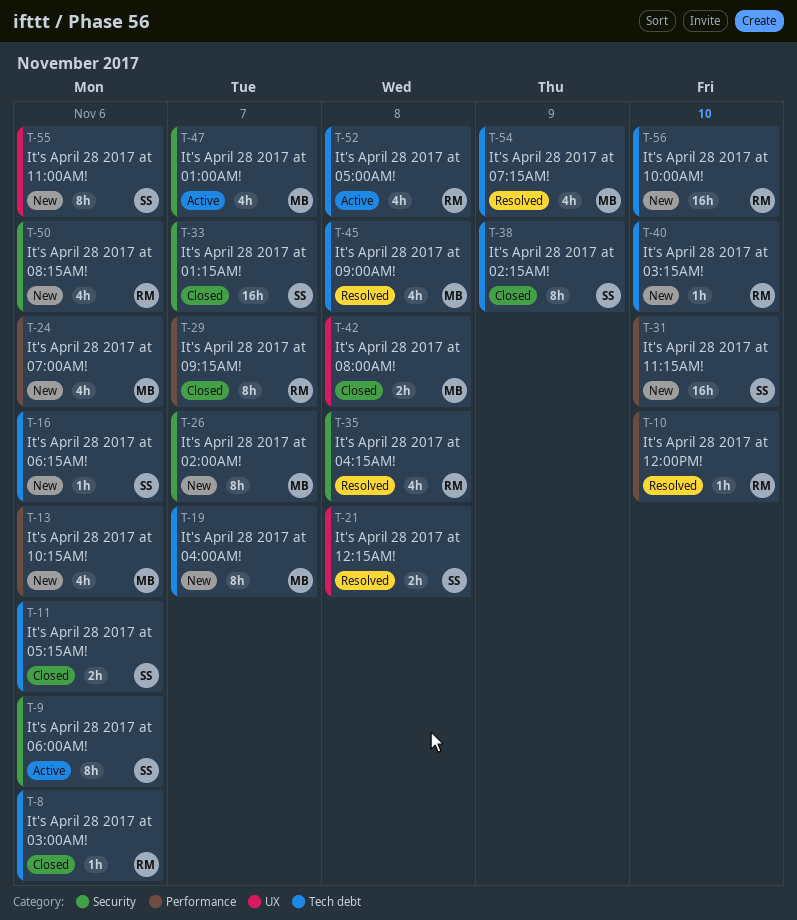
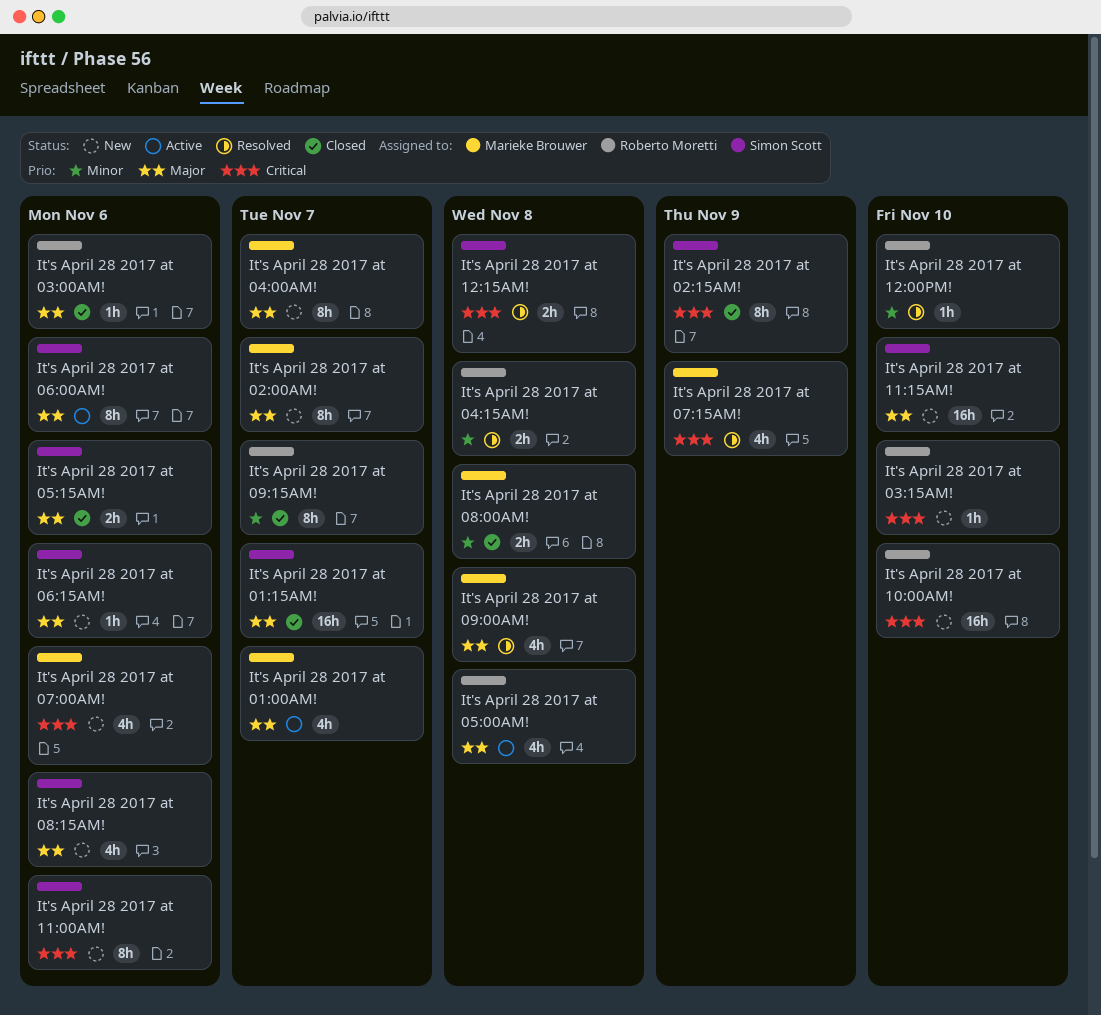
It's April 28 2017 at 04:15AM!, estimate: 4h -> 2h
It's April 28 2017 at 08:15AM!, owner: Roberto Moretti -> Simon Scott
It's April 28 2017 at 10:15AM!: present -> none

